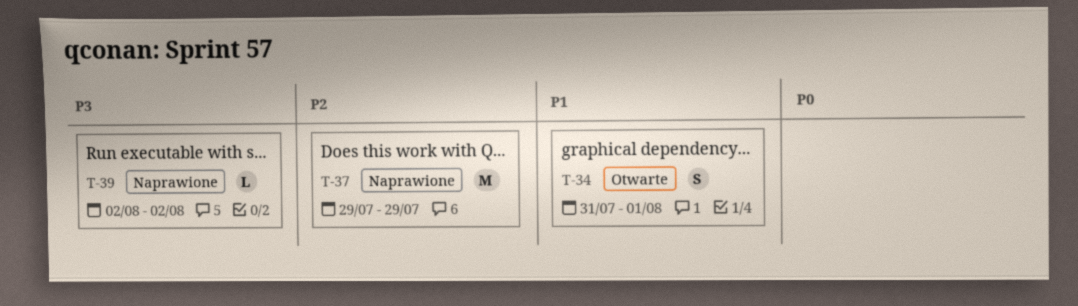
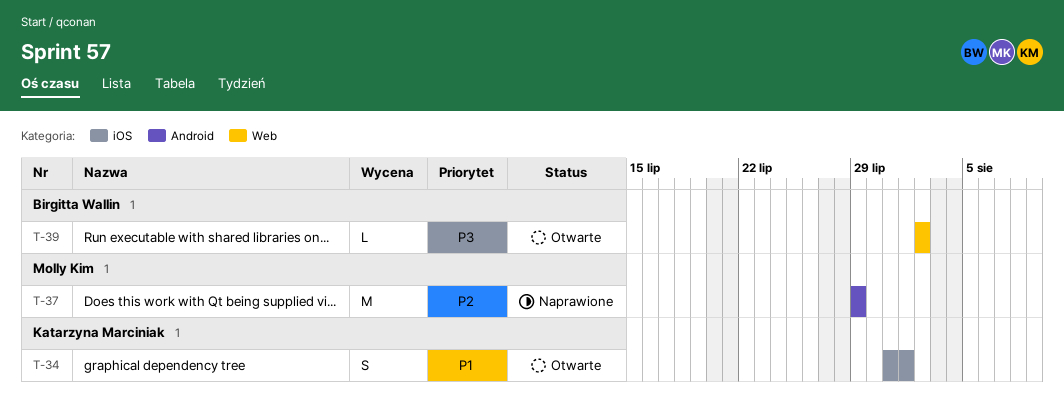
T-39, status: Naprawione -> Otwarte

